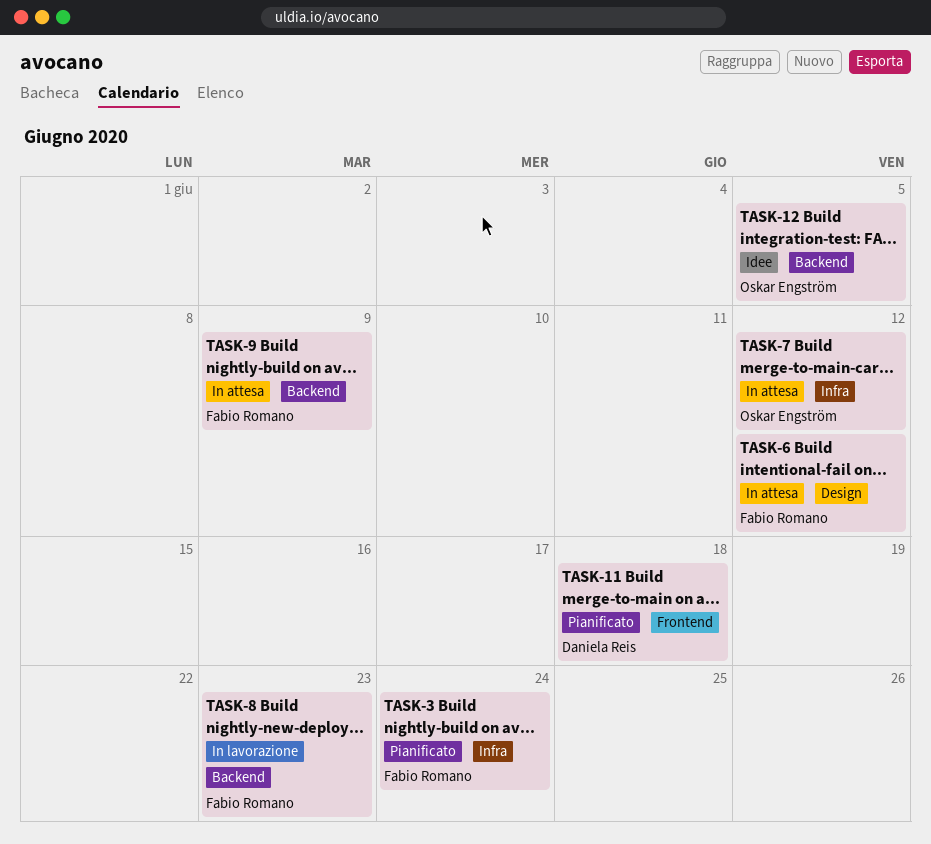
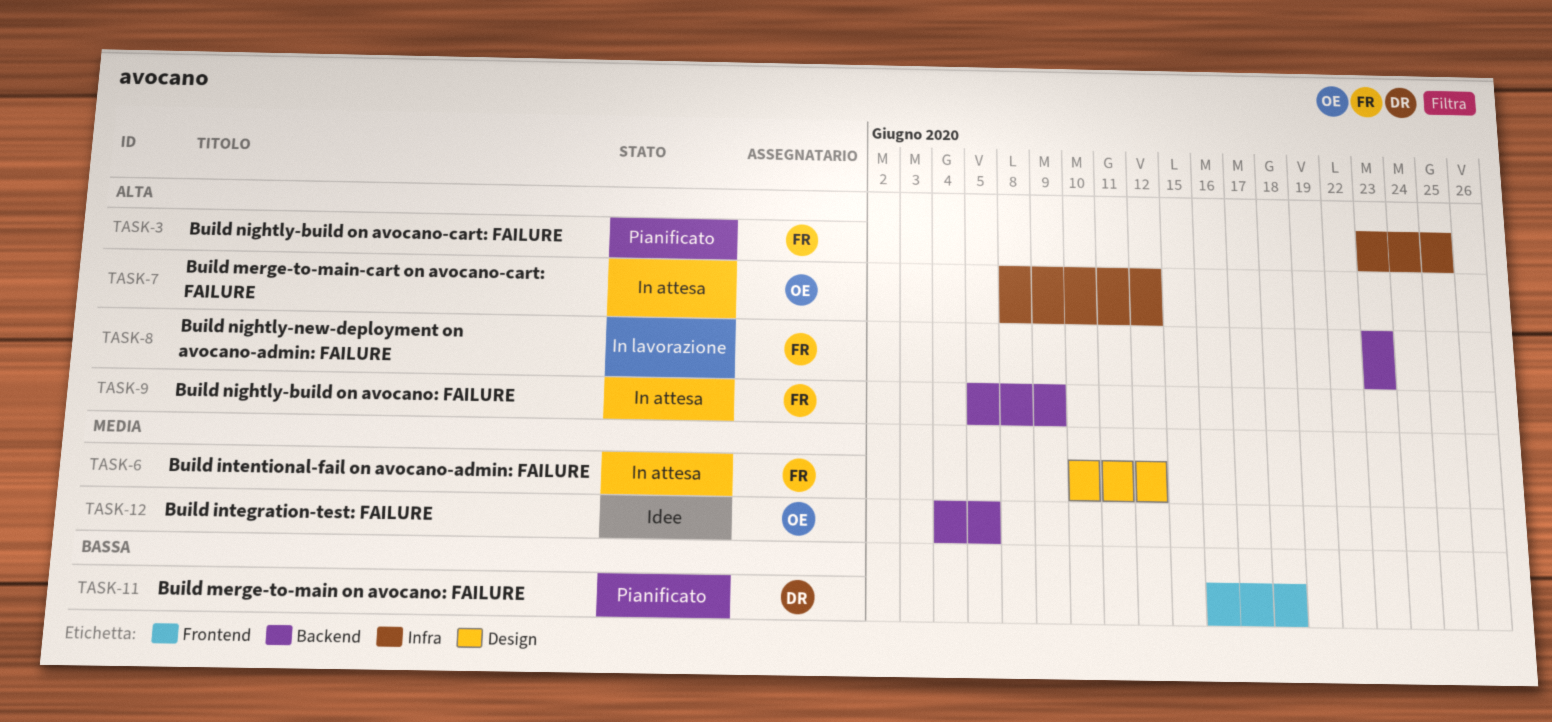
TASK-3, due: Jun 24 -> Jun 25

